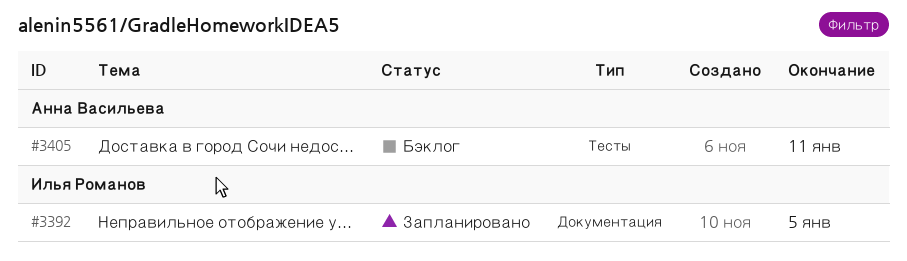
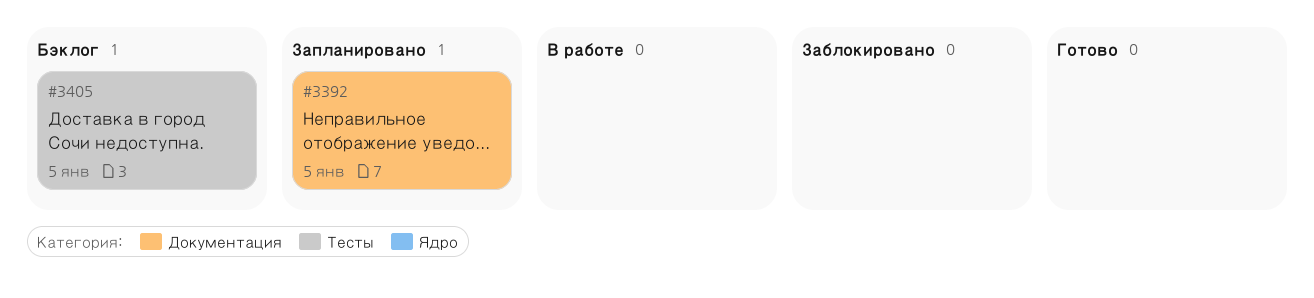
#3405, due: Jan 11 -> Jan 5

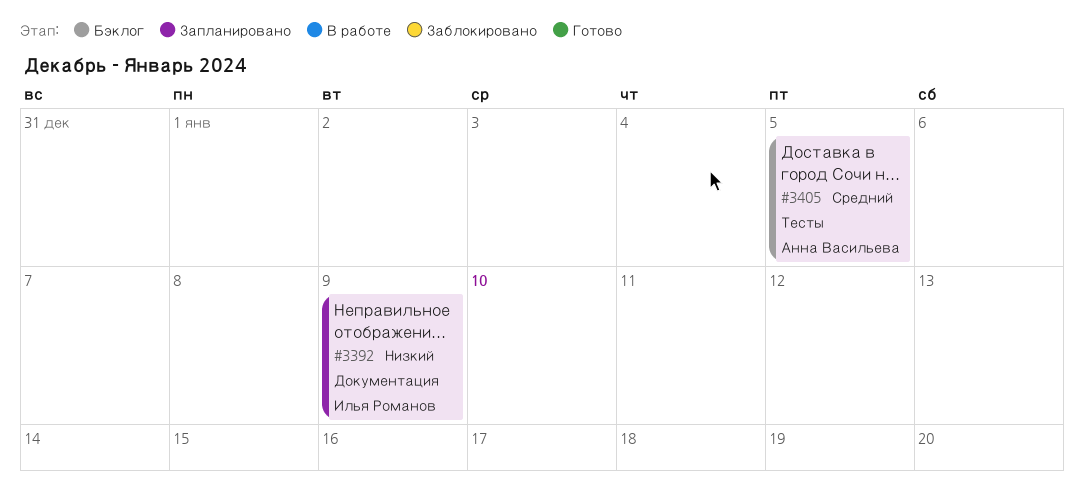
#3392, due: Jan 5 -> Jan 9

